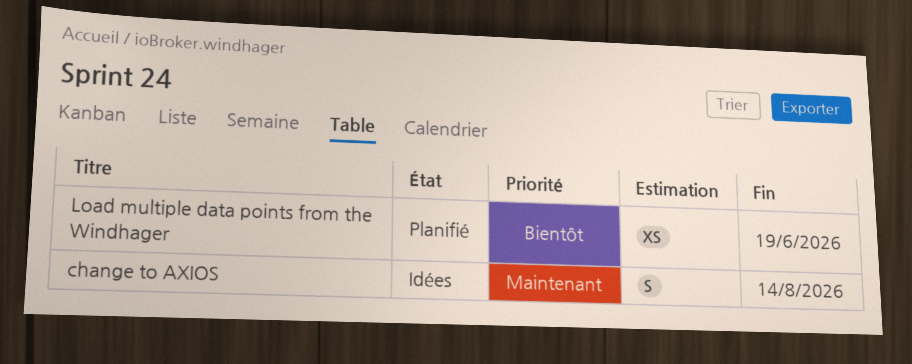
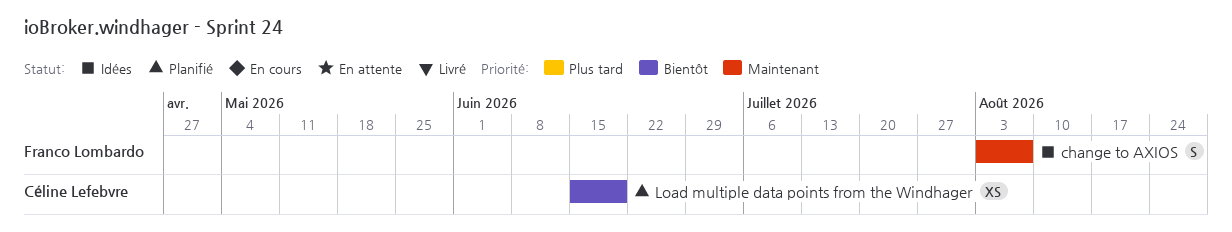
change to AXIOS, due: Aug 14 -> Aug 7

